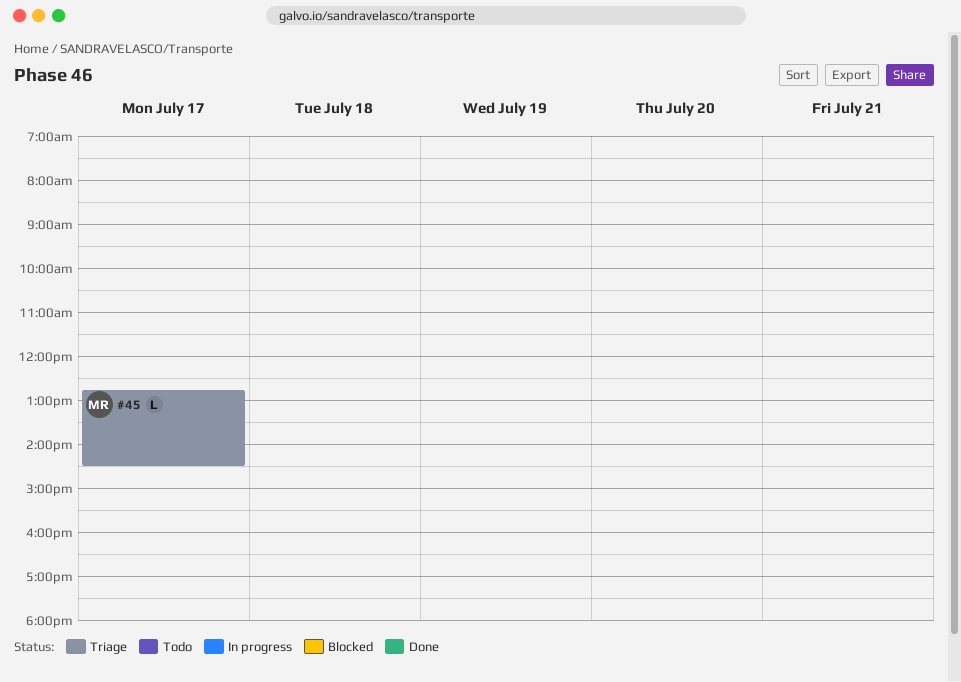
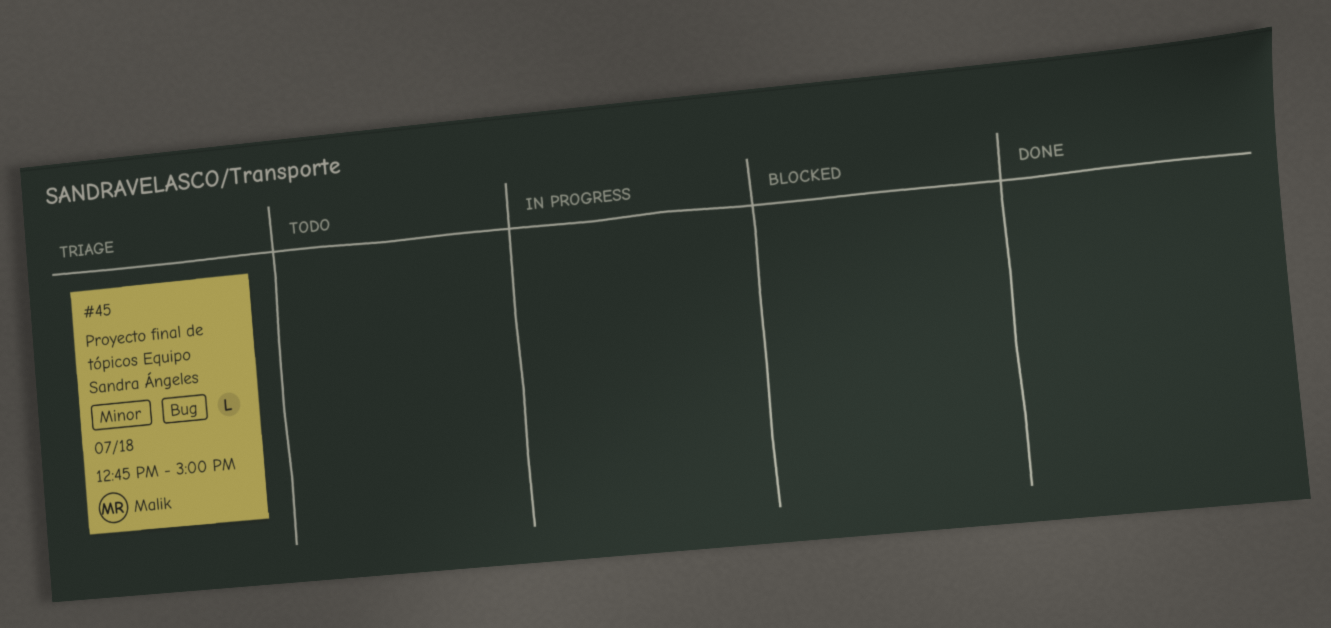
#45, day: Jul 17 -> Jul 18
#45, ends: 14:30 -> 15:00

